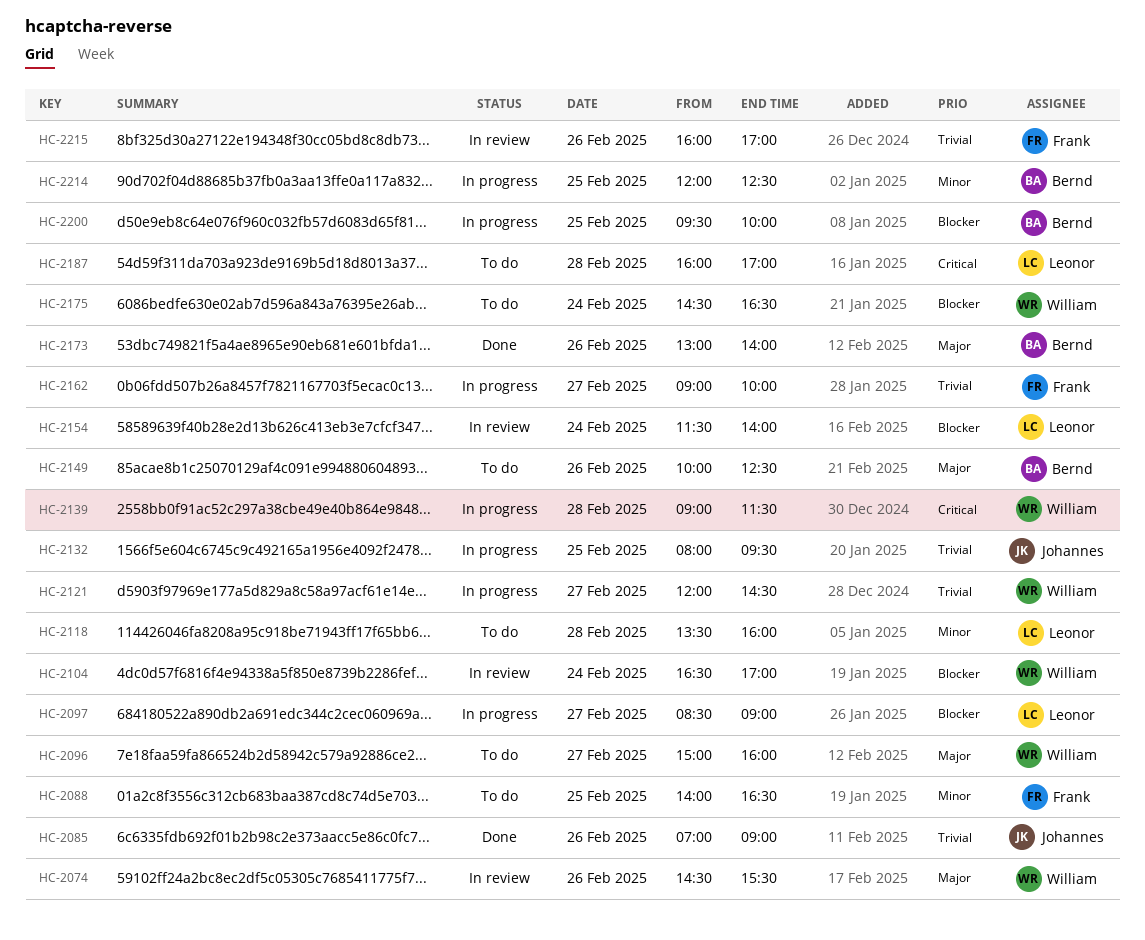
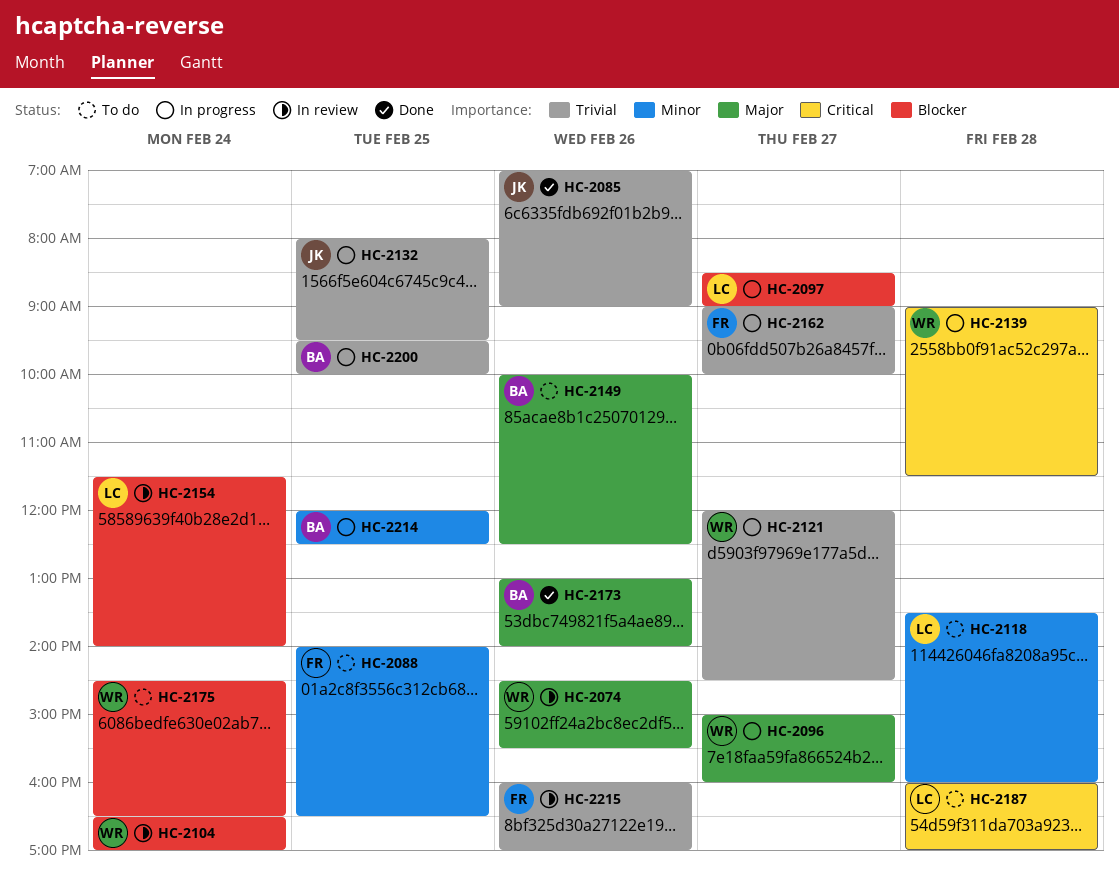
HC-2096, status: To do -> In progress
HC-2200, priority: Blocker -> Trivial

